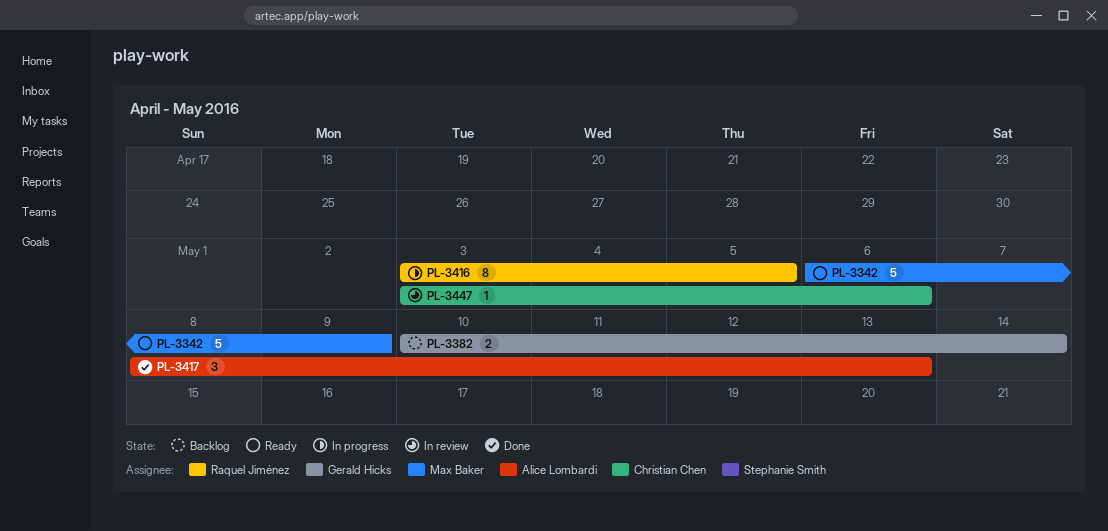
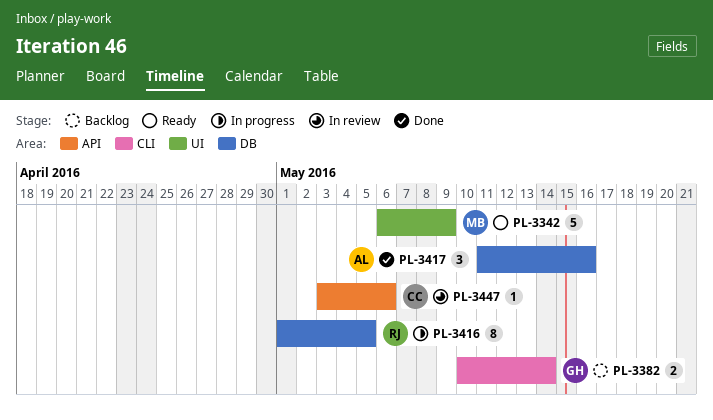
PL-3416, start: May 3 -> May 1
PL-3417, start: May 8 -> May 11
PL-3417, due: May 13 -> May 16

